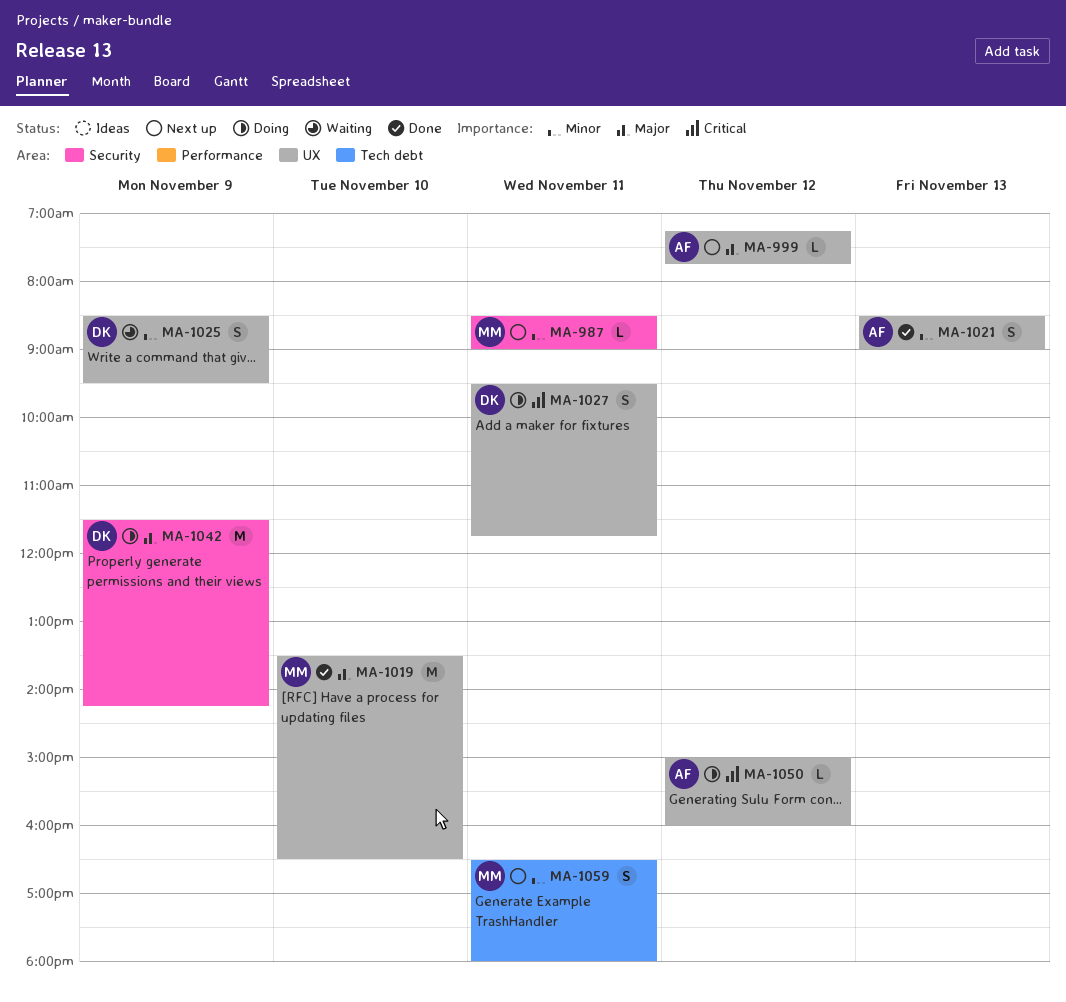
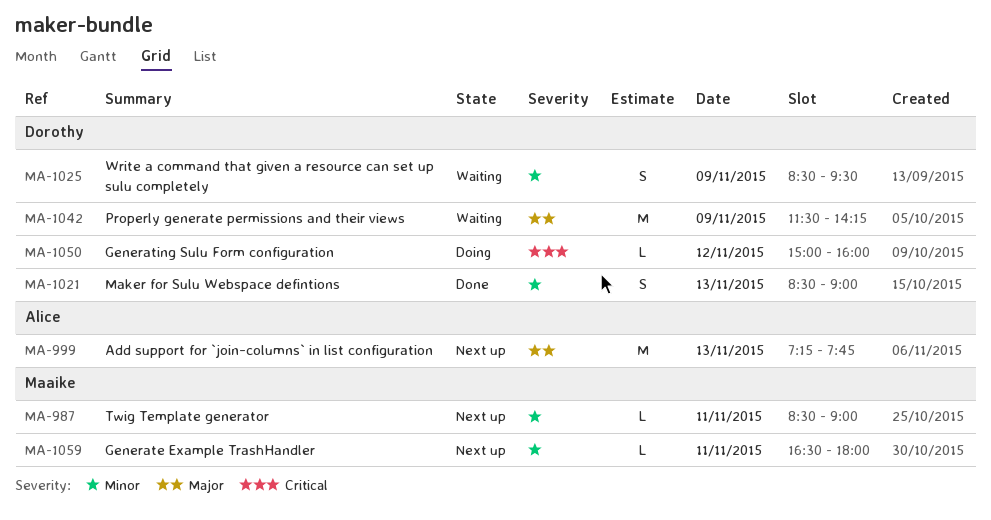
MA-999, estimate: L -> M
MA-999, day: Nov 12 -> Nov 13
MA-1019: present -> none
MA-1021, owner: Alice -> Dorothy
MA-1027: present -> none
MA-1042, status: Doing -> Waiting
MA-1050, owner: Alice -> Dorothy
MA-1059, estimate: S -> L

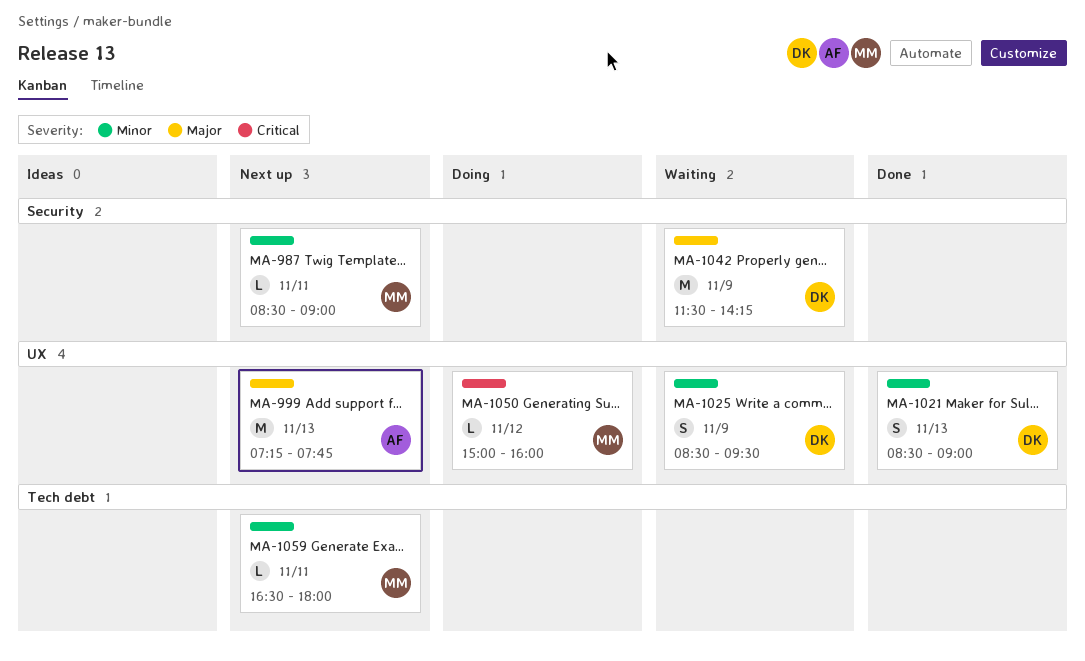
MA-1050, owner: Dorothy -> Maaike

